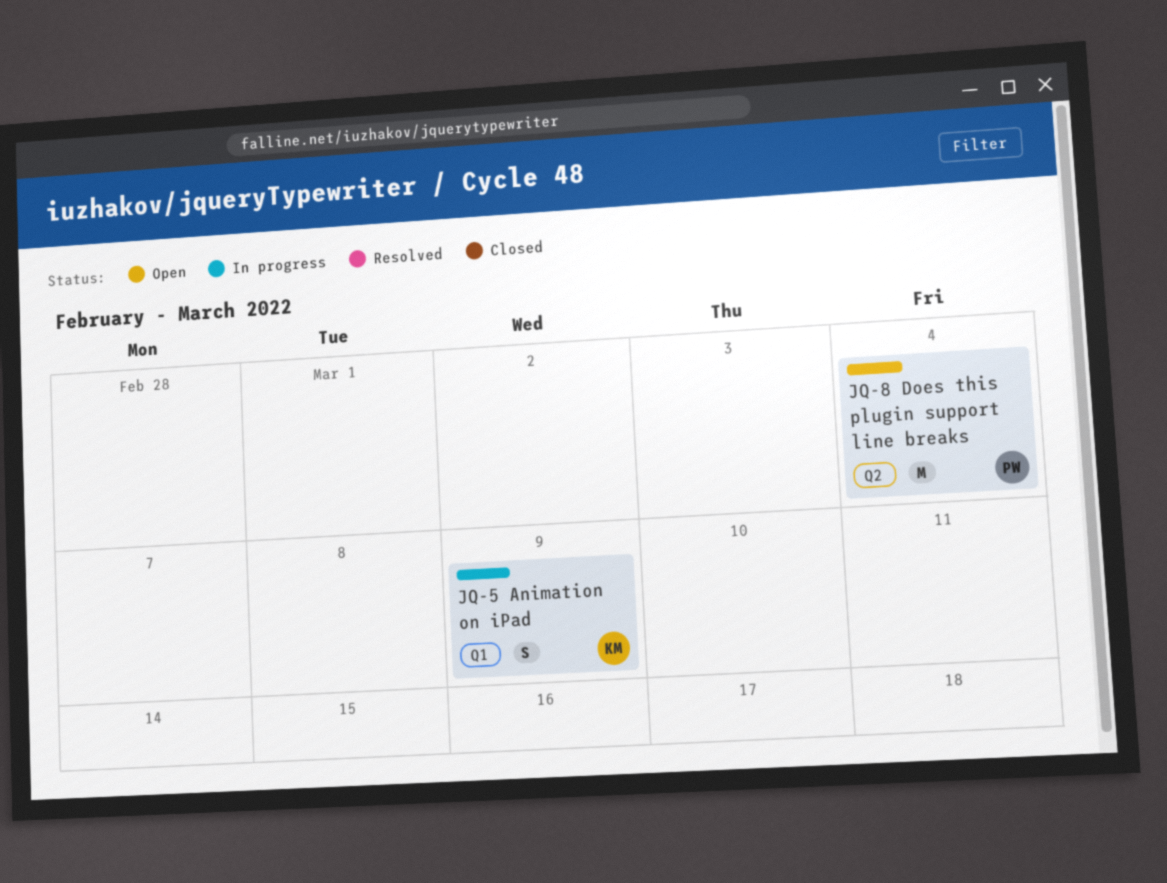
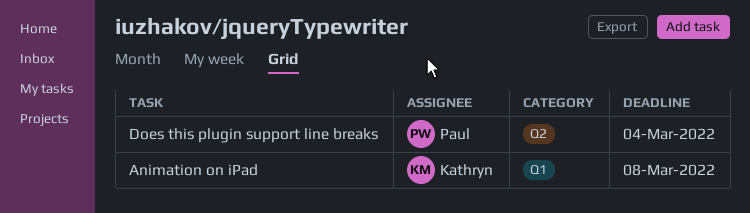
Animation on iPad, due: Mar 9 -> Mar 8

